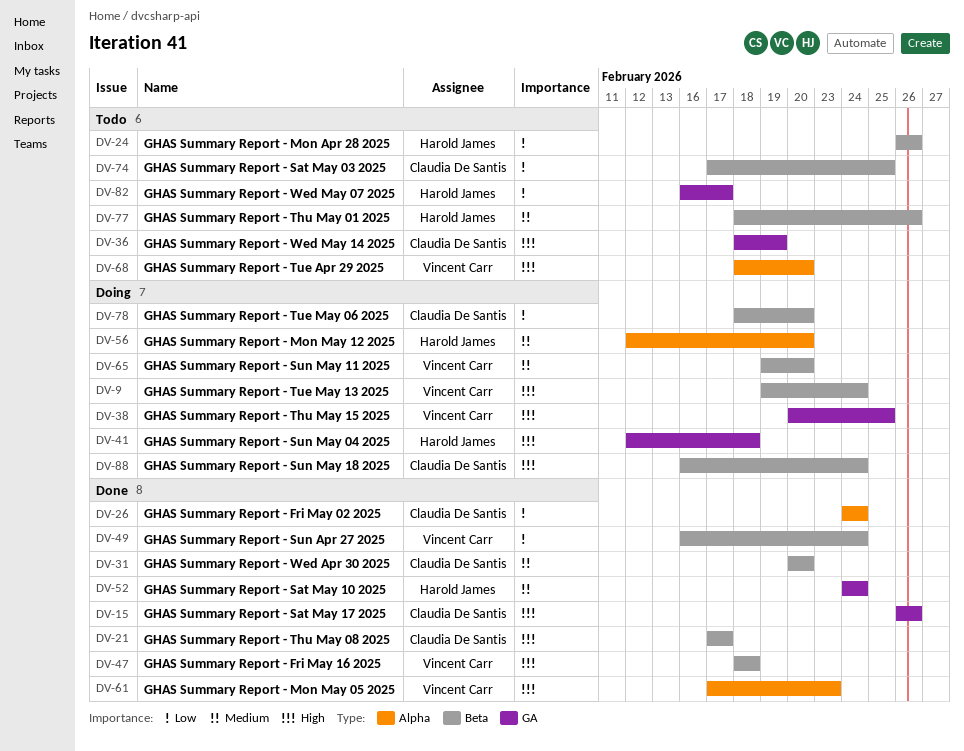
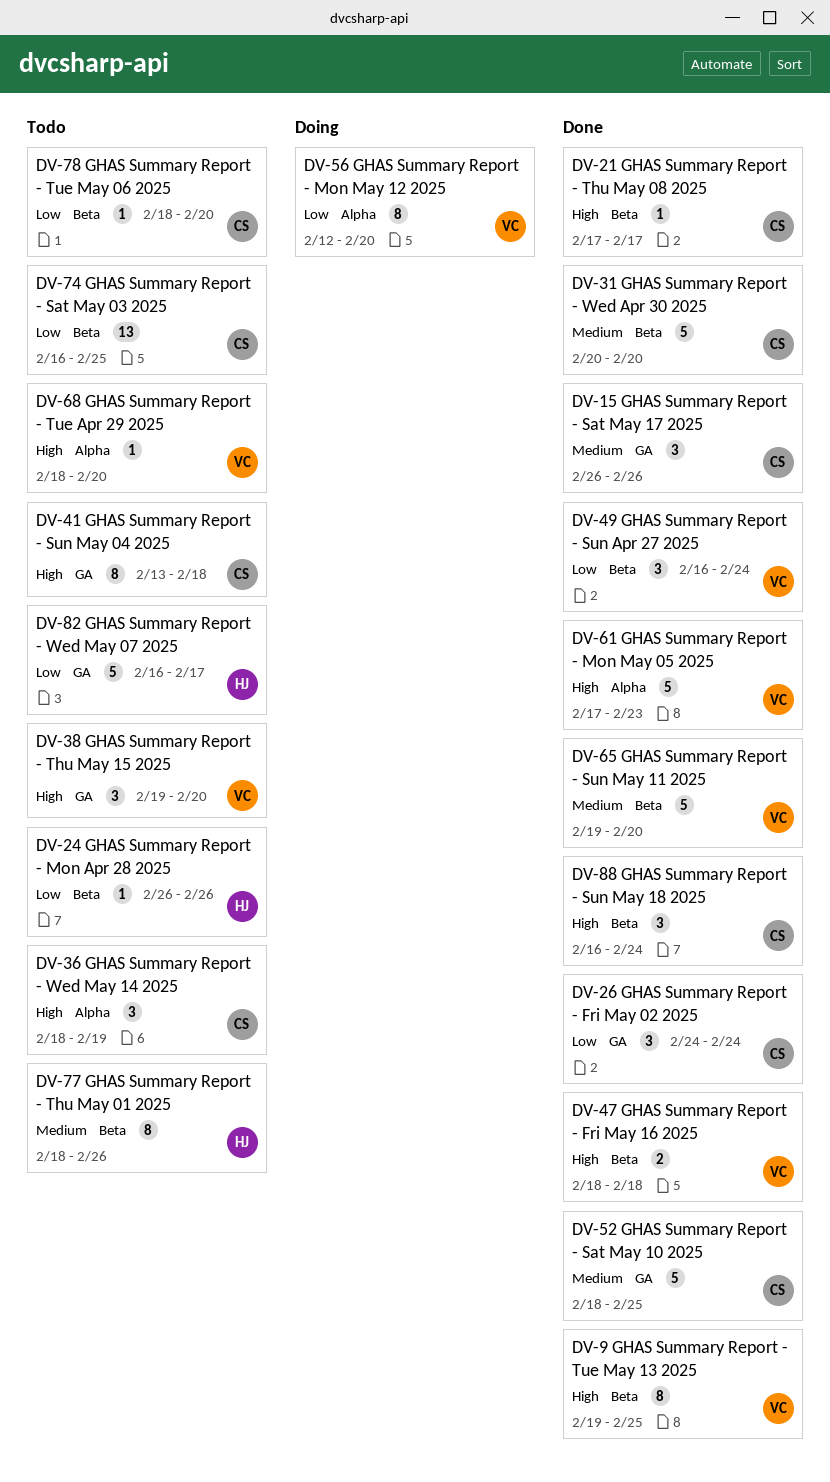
DV-9, status: Doing -> Done
DV-9, due: Feb 24 -> Feb 25
DV-15, priority: High -> Medium
DV-26, label: Alpha -> GA
DV-36, label: GA -> Alpha
DV-38, status: Doing -> Todo
DV-38, start: Feb 20 -> Feb 19
DV-38, due: Feb 25 -> Feb 20
DV-41, status: Doing -> Todo
DV-41, owner: Harold James -> Claudia De Santis
DV-41, start: Feb 12 -> Feb 13
DV-52, owner: Harold James -> Claudia De Santis
DV-52, start: Feb 24 -> Feb 18
DV-52, due: Feb 24 -> Feb 25
DV-56, owner: Harold James -> Vincent Carr
DV-56, priority: Medium -> Low
DV-65, status: Doing -> Done
DV-74, start: Feb 17 -> Feb 16
DV-78, status: Doing -> Todo
DV-88, status: Doing -> Done

